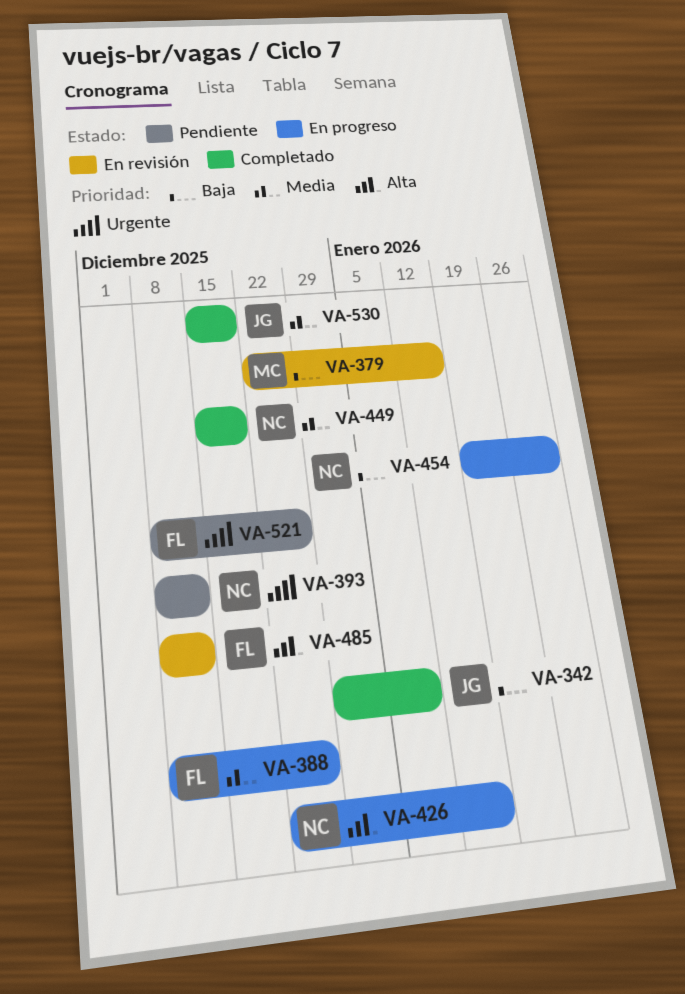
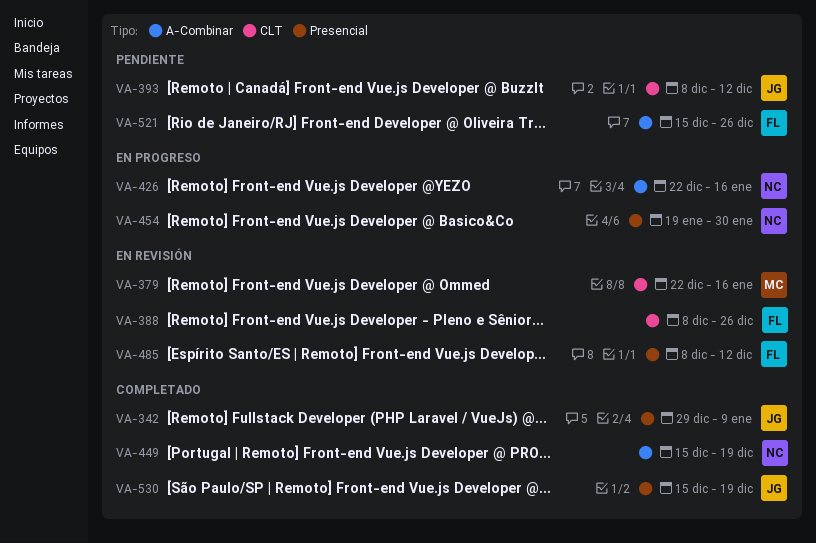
VA-388, status: En progreso -> En revisión
VA-393, owner: NC -> JG
VA-521, start: Dec 8 -> Dec 15

